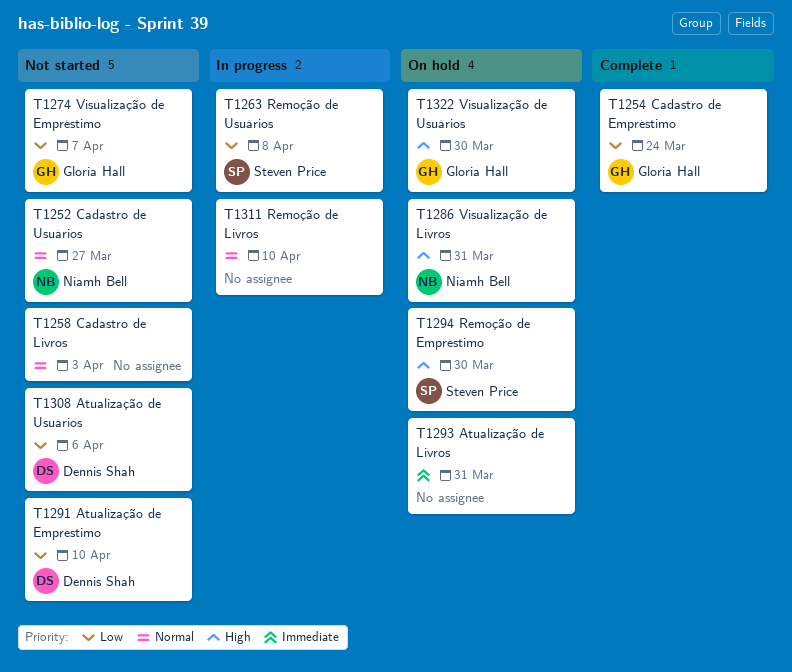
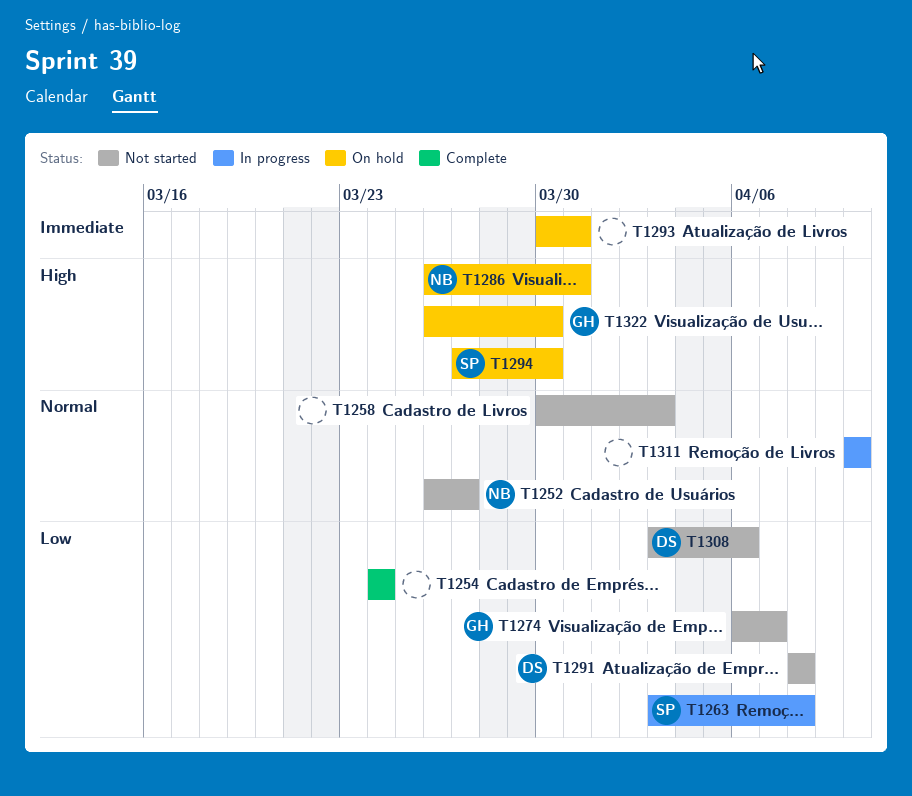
T1254, owner: Gloria Hall -> none
T1291, due: Apr 10 -> Apr 8

